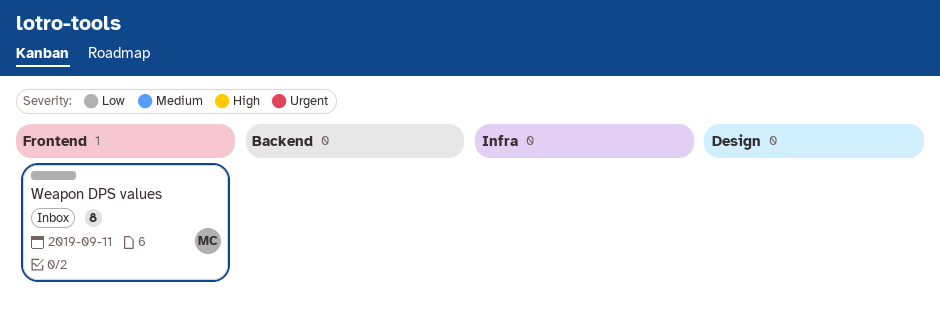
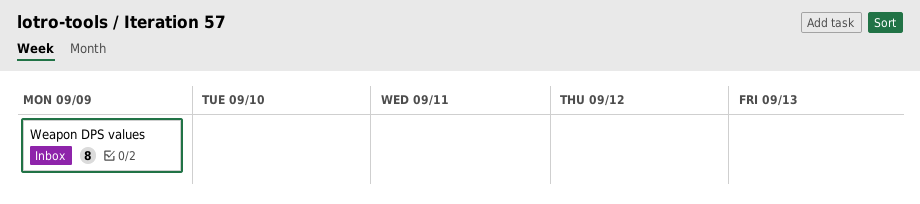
Weapon DPS values, due: Sep 11 -> Sep 9

